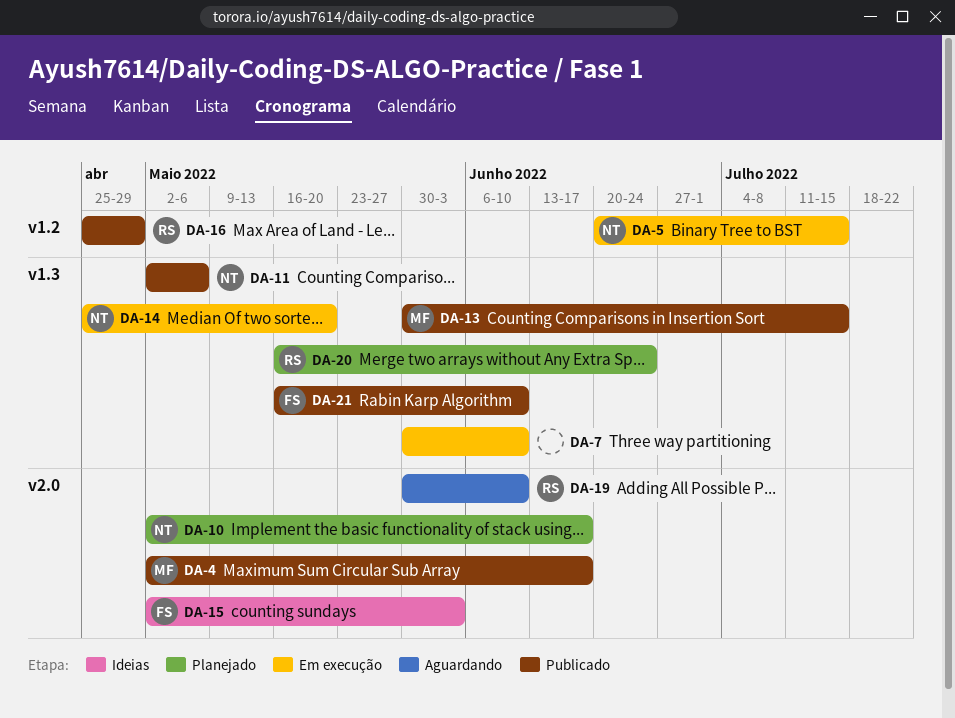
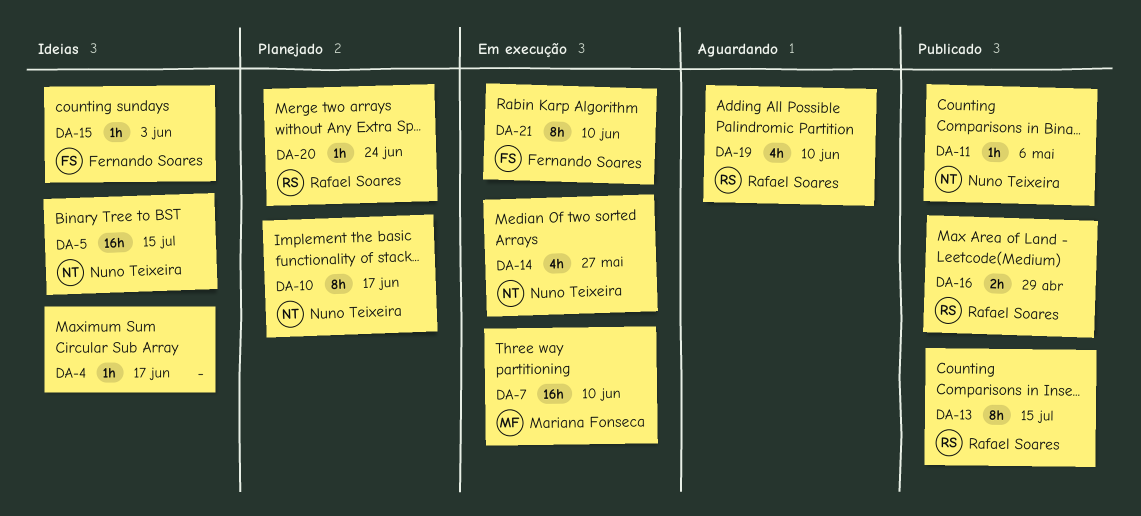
DA-4, status: Publicado -> Ideias
DA-4, owner: Mariana Fonseca -> none
DA-5, status: Em execução -> Ideias
DA-7, owner: none -> Mariana Fonseca
DA-13, owner: Mariana Fonseca -> Rafael Soares
DA-14, due: May 20 -> May 27
DA-21, status: Publicado -> Em execução

